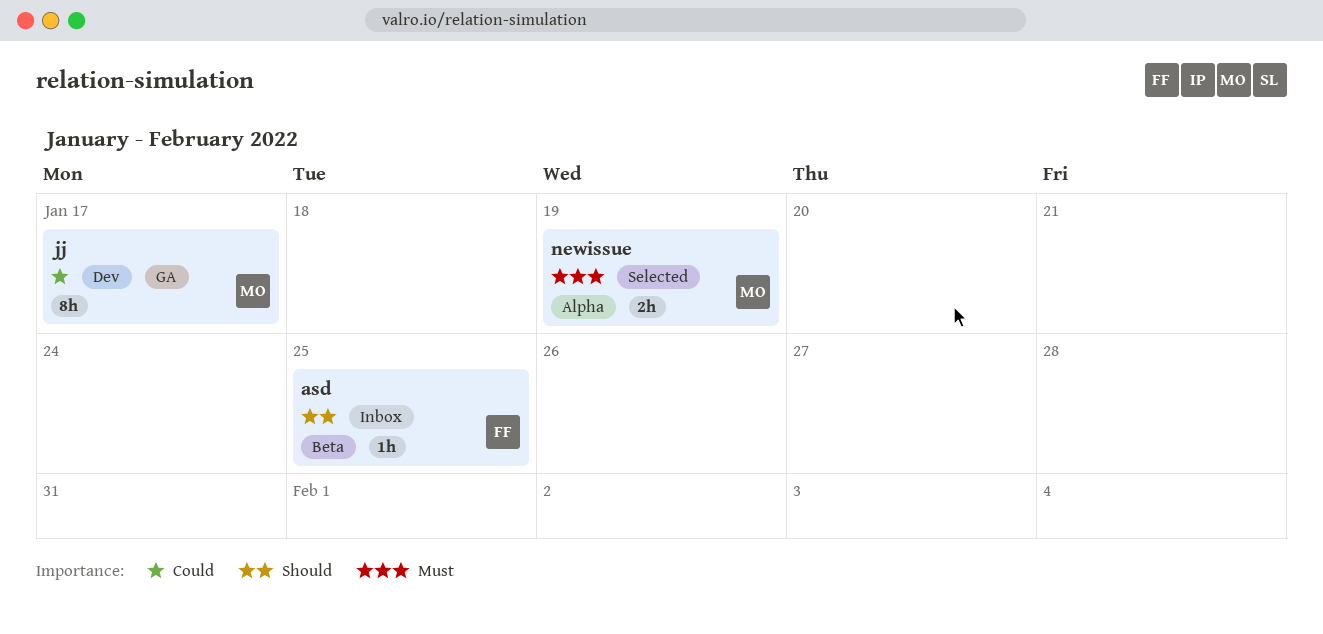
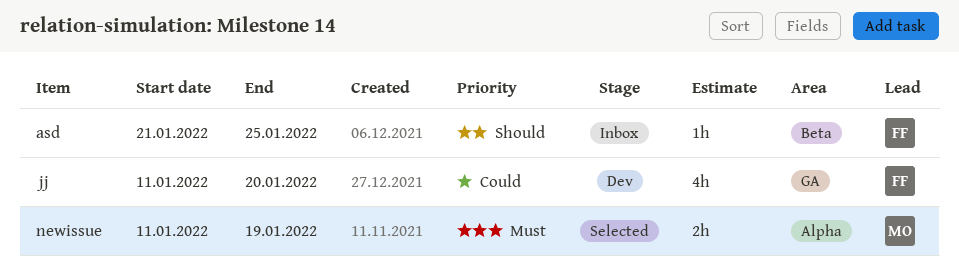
jj, owner: MO -> FF
jj, estimate: 8h -> 4h
jj, due: Jan 17 -> Jan 20

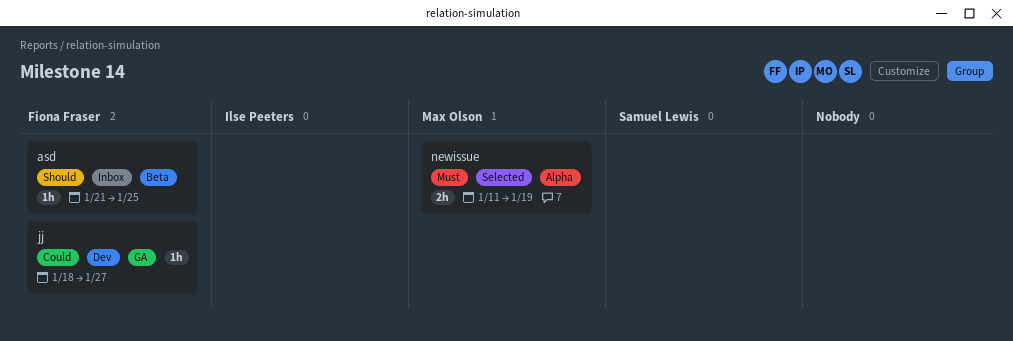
jj, estimate: 4h -> 1h
jj, start: Jan 11 -> Jan 18
jj, due: Jan 20 -> Jan 27

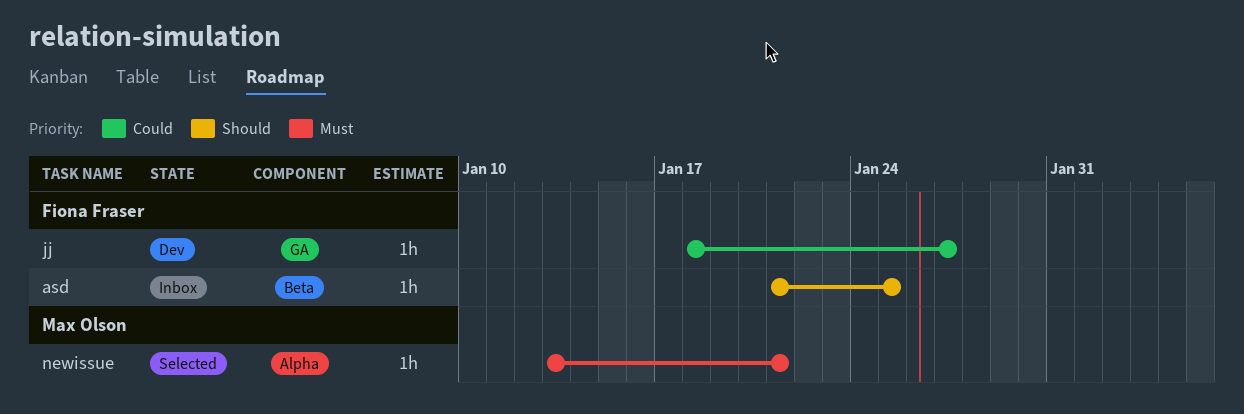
newissue, estimate: 2h -> 1h
newissue, start: Jan 11 -> Jan 13
newissue, due: Jan 19 -> Jan 21

